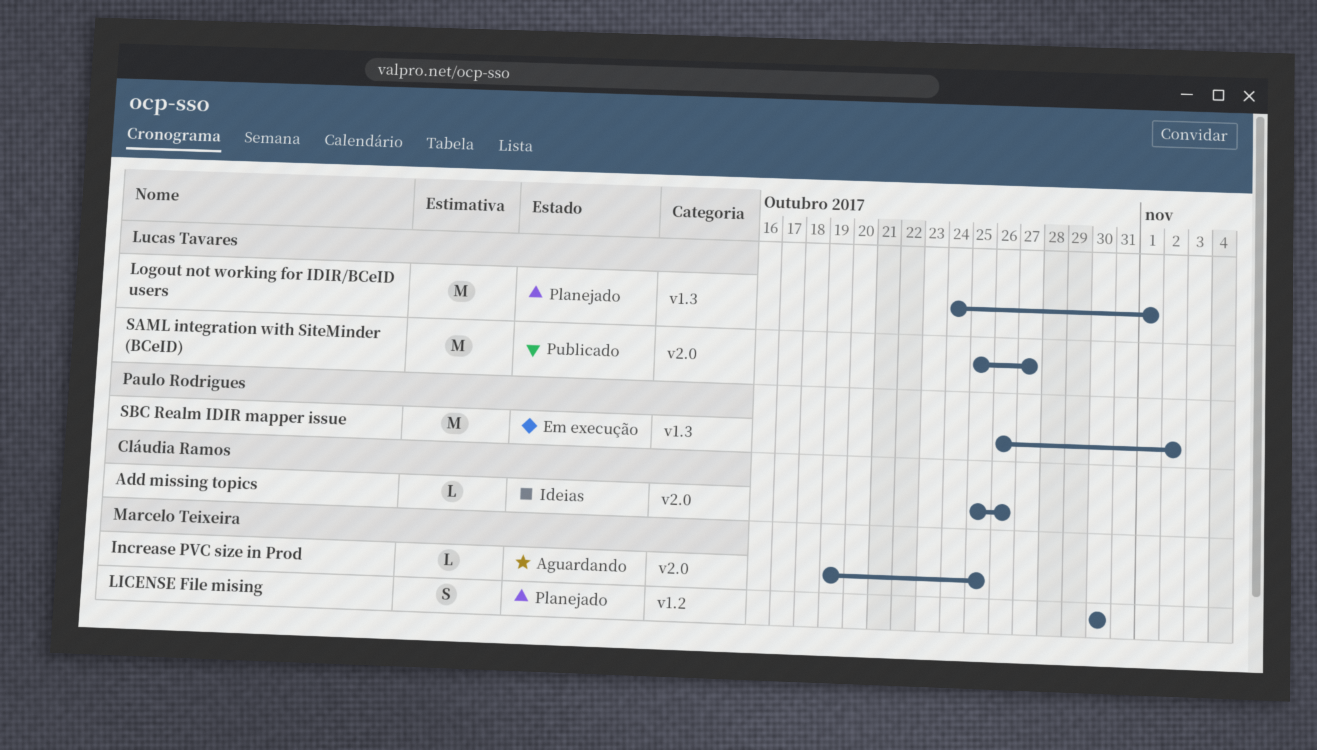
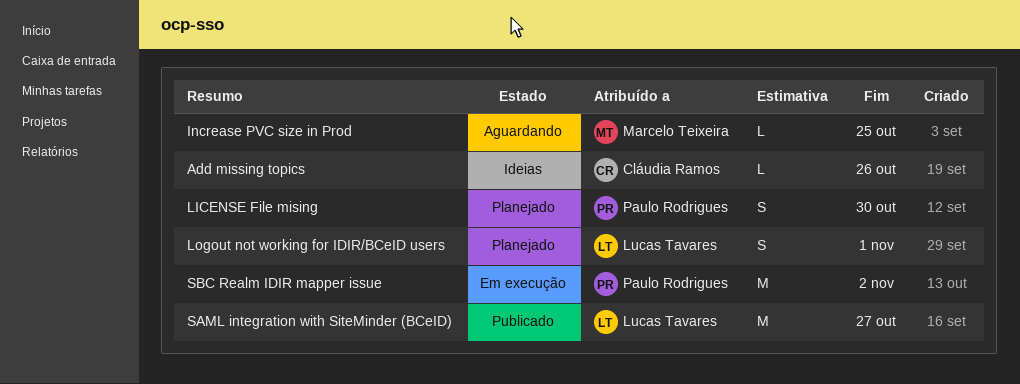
LICENSE File mising, owner: Marcelo Teixeira -> Paulo Rodrigues
Logout not working for IDIR/BCeID users, estimate: M -> S

